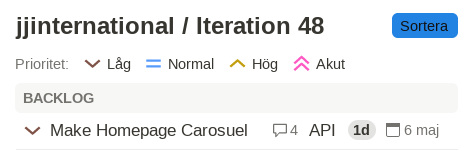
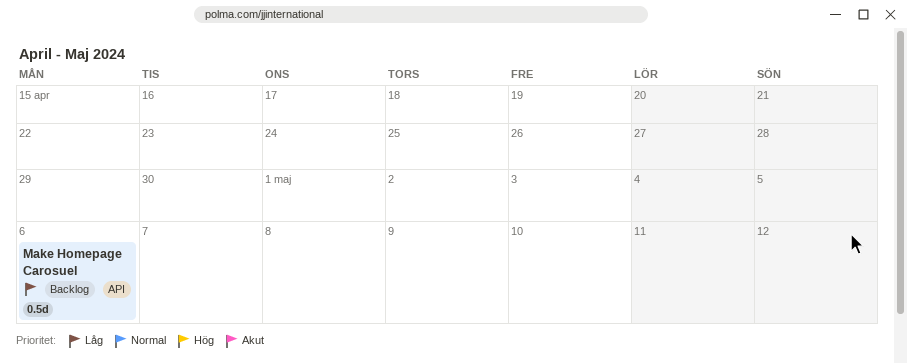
Make Homepage Carosuel, estimate: 1d -> 0.5d

